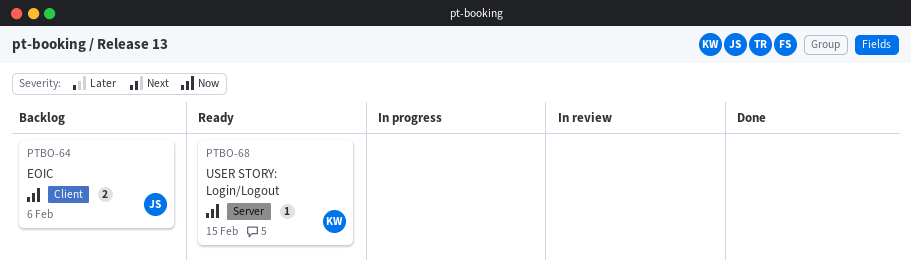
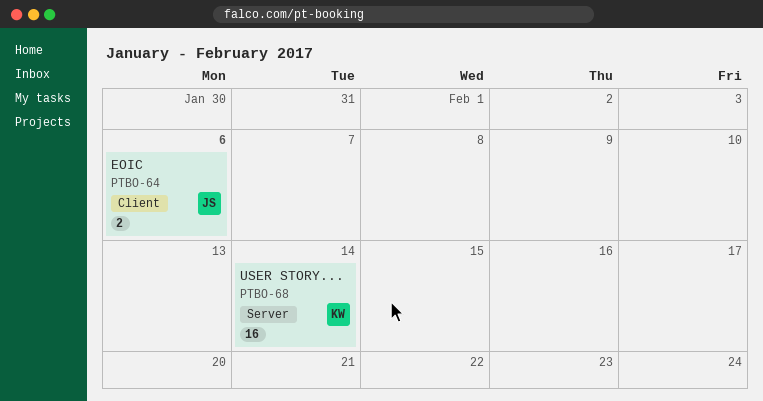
PTBO-68, estimate: 1 -> 16
PTBO-68, due: Feb 15 -> Feb 14

